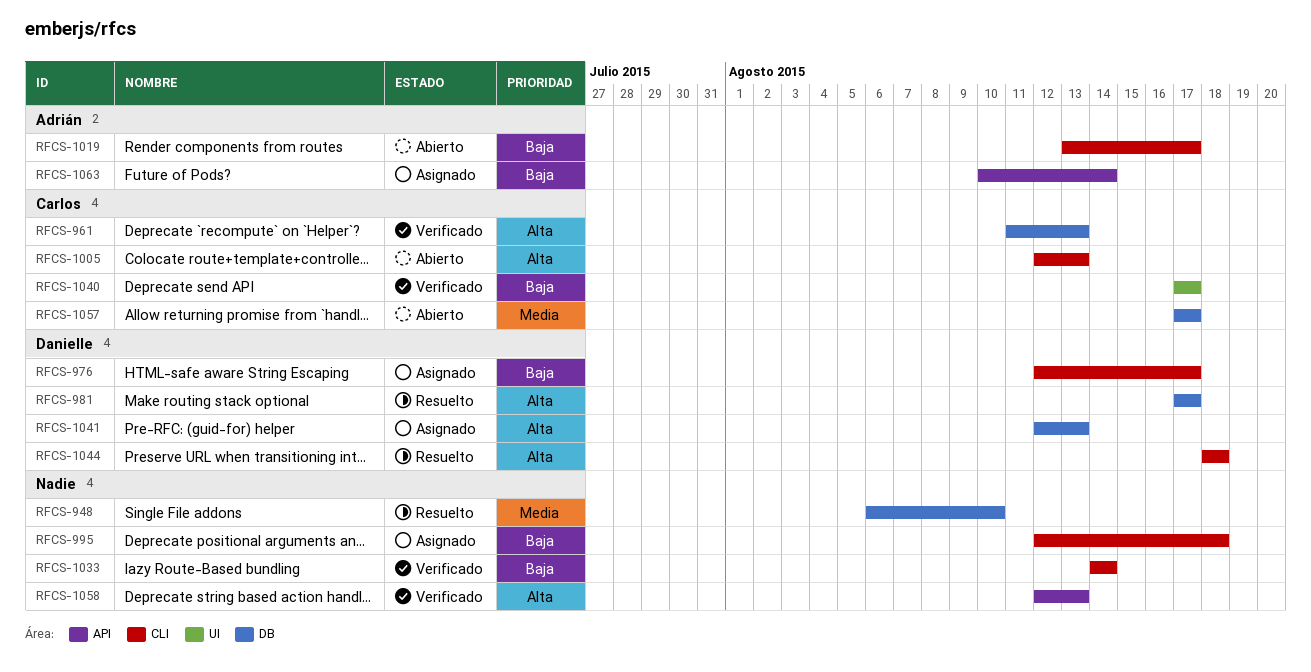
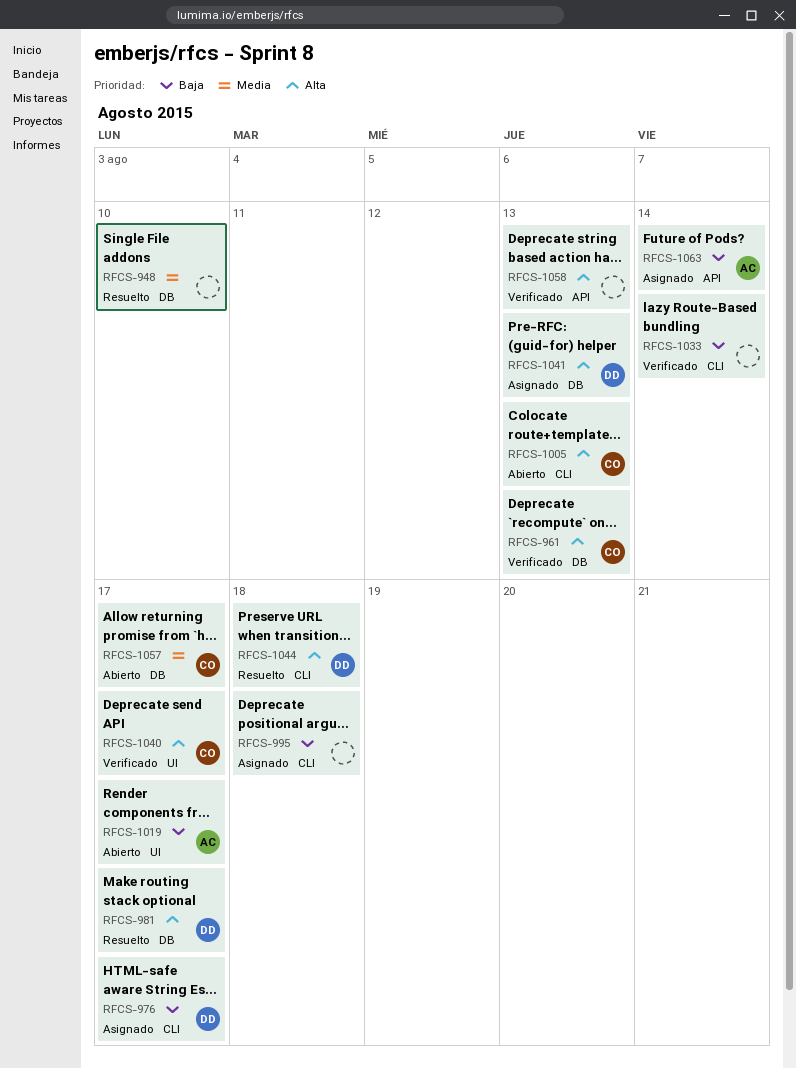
RFCS-1019, label: CLI -> UI
RFCS-1040, priority: Baja -> Alta

